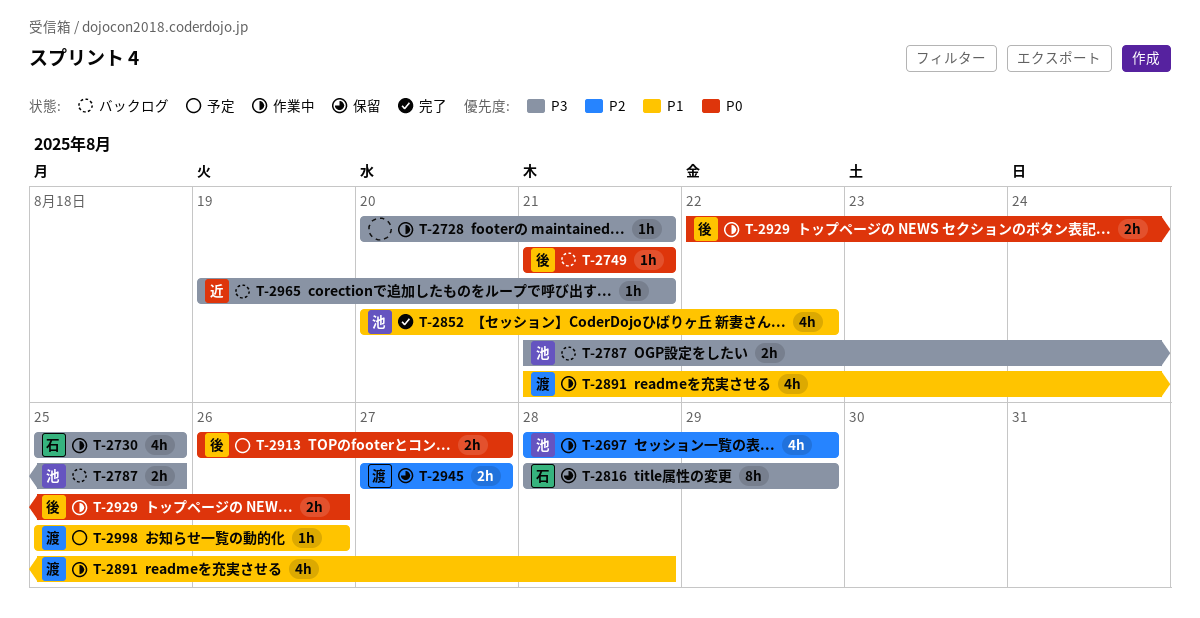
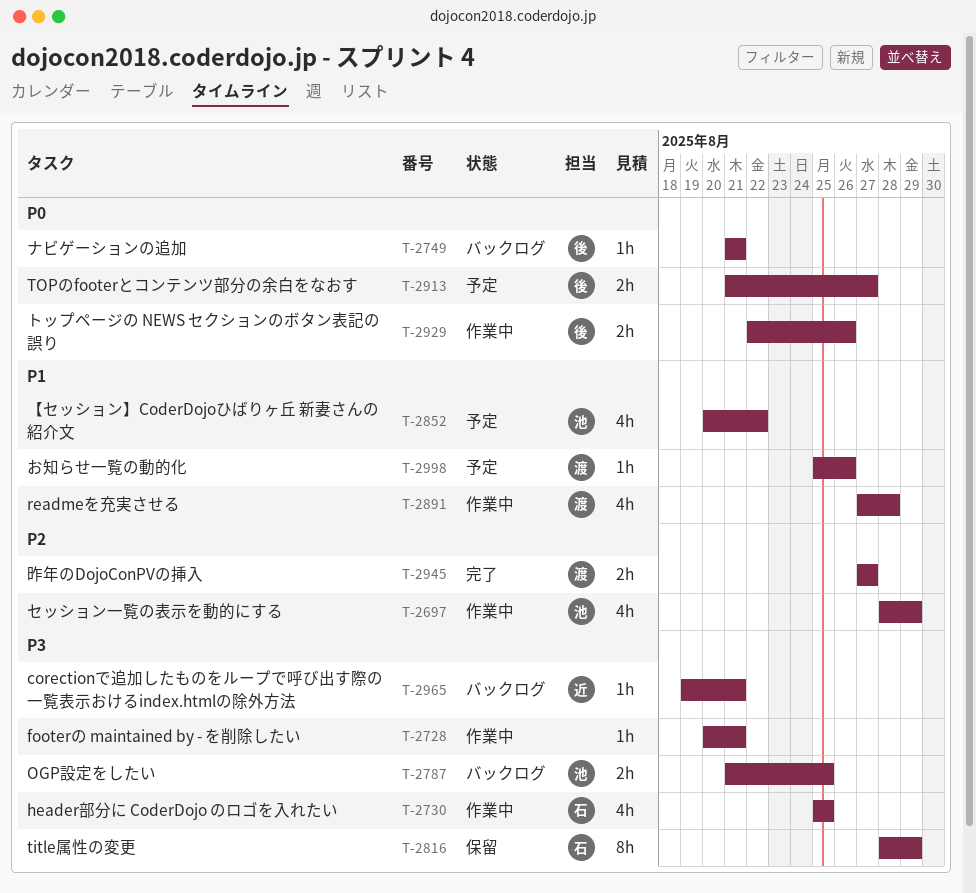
T-2852, status: 完了 -> 予定
T-2891, start: Aug 21 -> Aug 27
T-2913, start: Aug 26 -> Aug 21
T-2945, status: 保留 -> 完了

